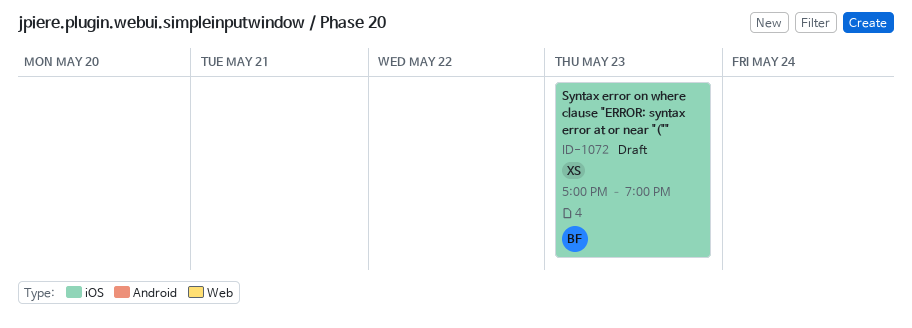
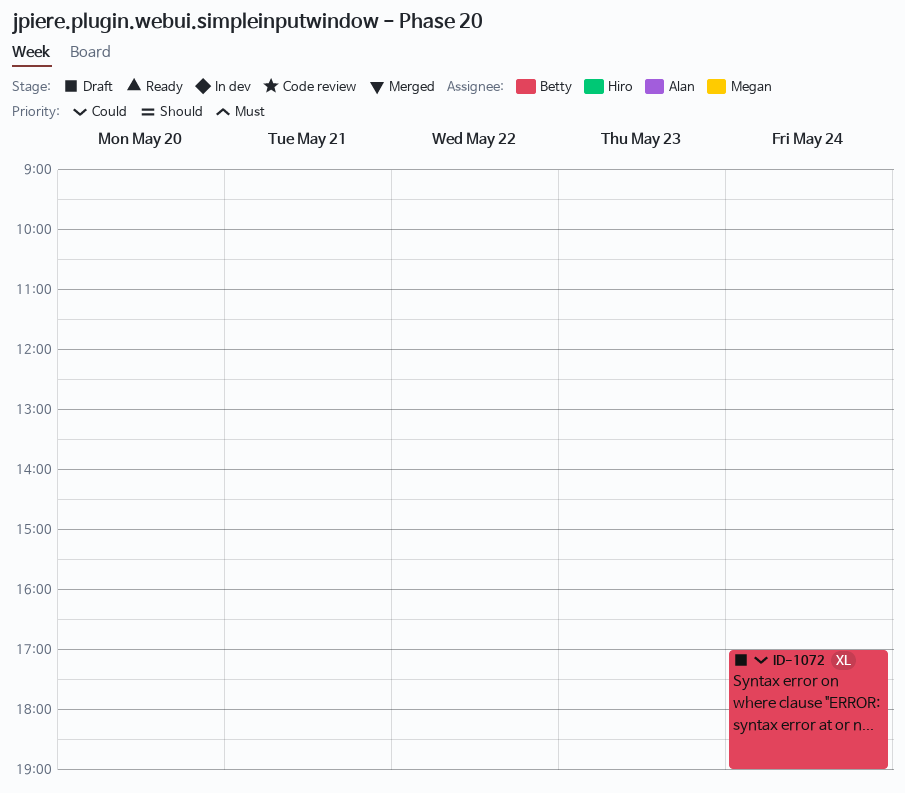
ID-1072, estimate: XS -> XL
ID-1072, day: May 23 -> May 24

